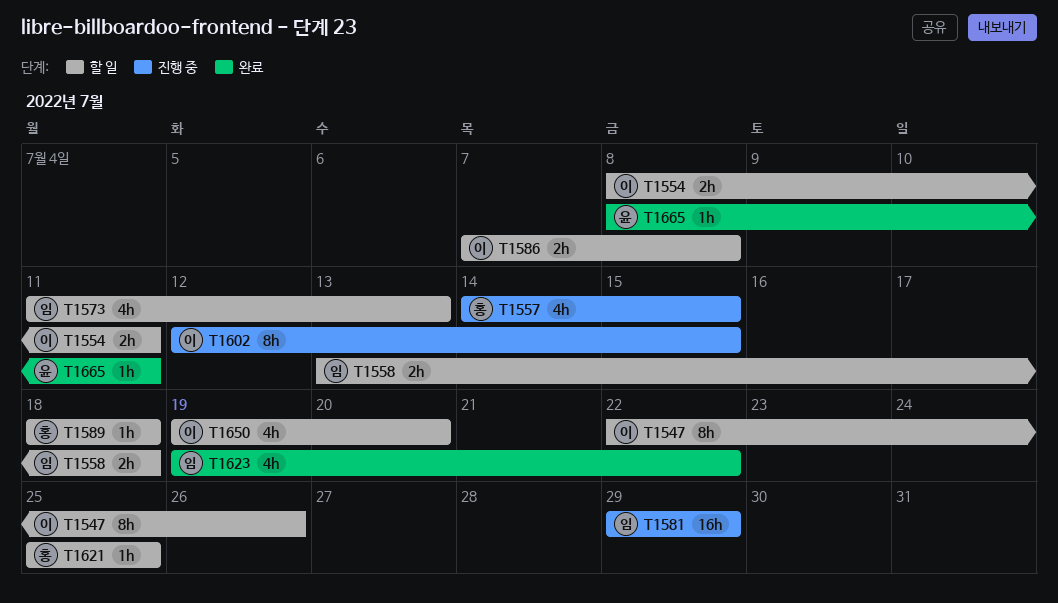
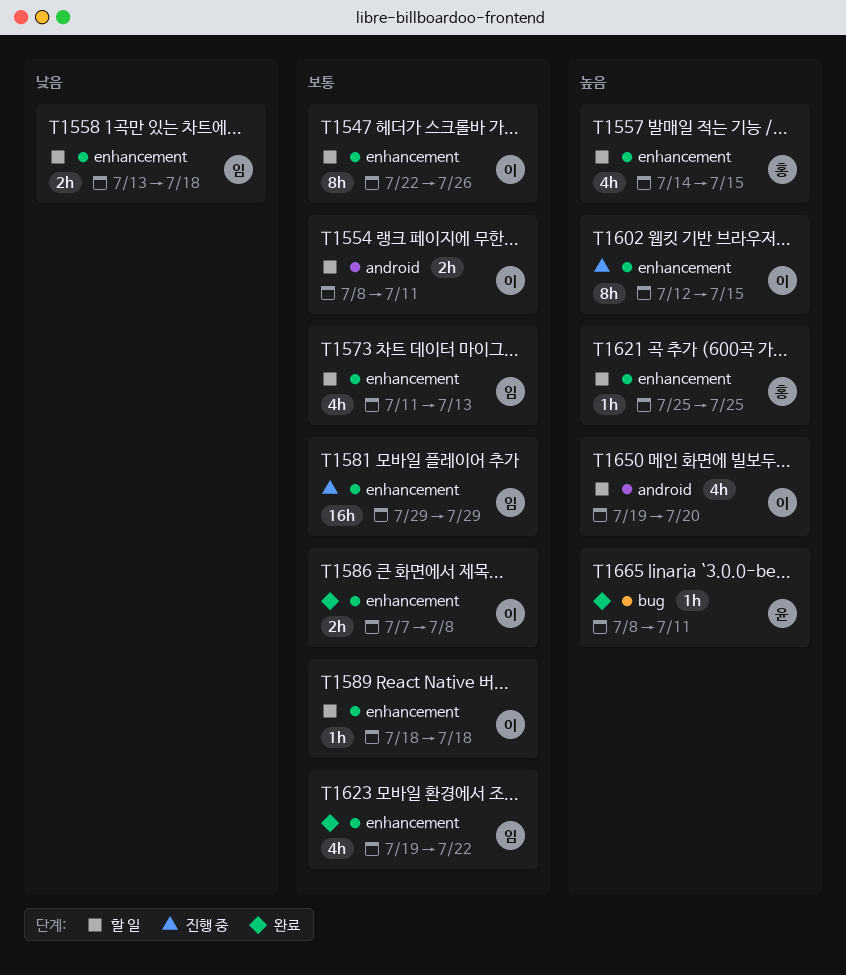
T1557, status: 진행 중 -> 할 일
T1586, status: 할 일 -> 완료
T1589, owner: 홍 -> 이

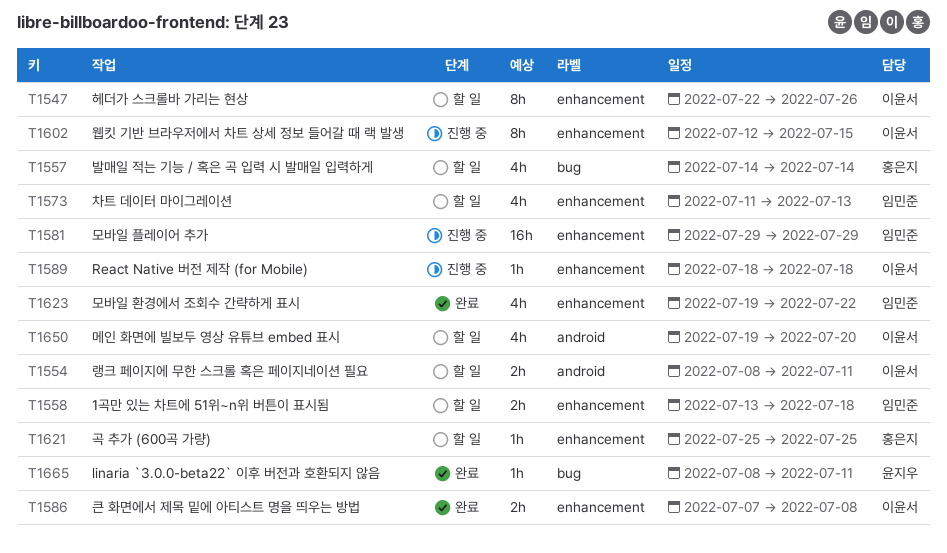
T1557, label: enhancement -> bug
T1557, due: Jul 15 -> Jul 14
T1589, status: 할 일 -> 진행 중

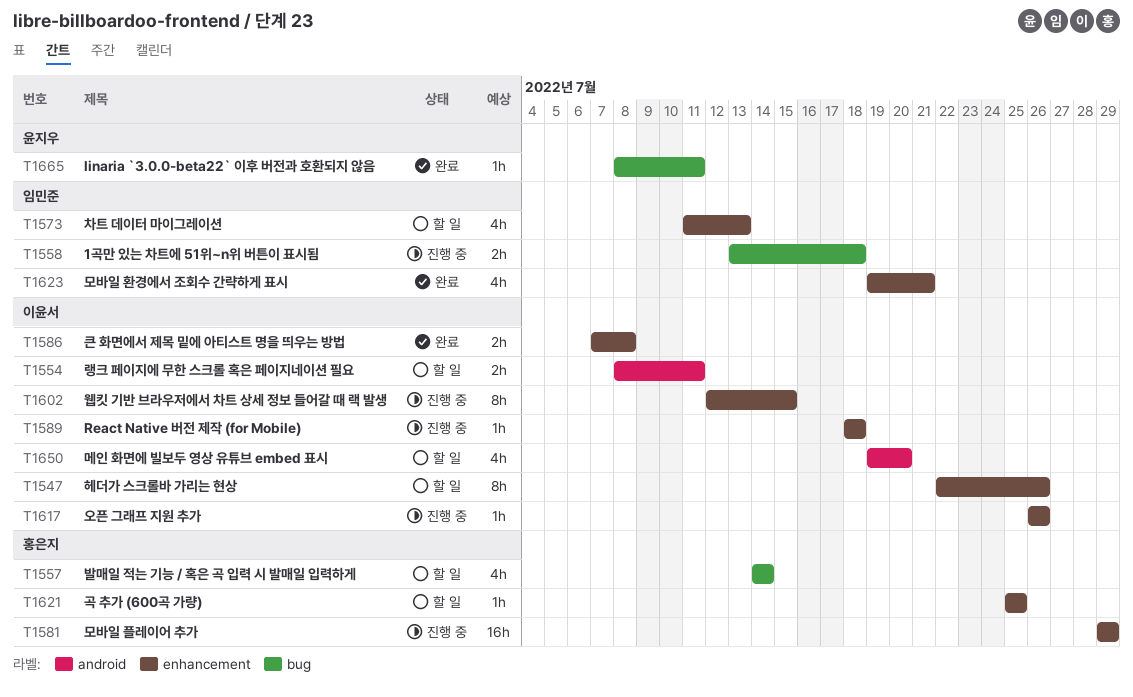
T1558, status: 할 일 -> 진행 중
T1558, label: enhancement -> bug
T1581, owner: 임민준 -> 홍은지
T1617: none -> present
T1623, due: Jul 22 -> Jul 21

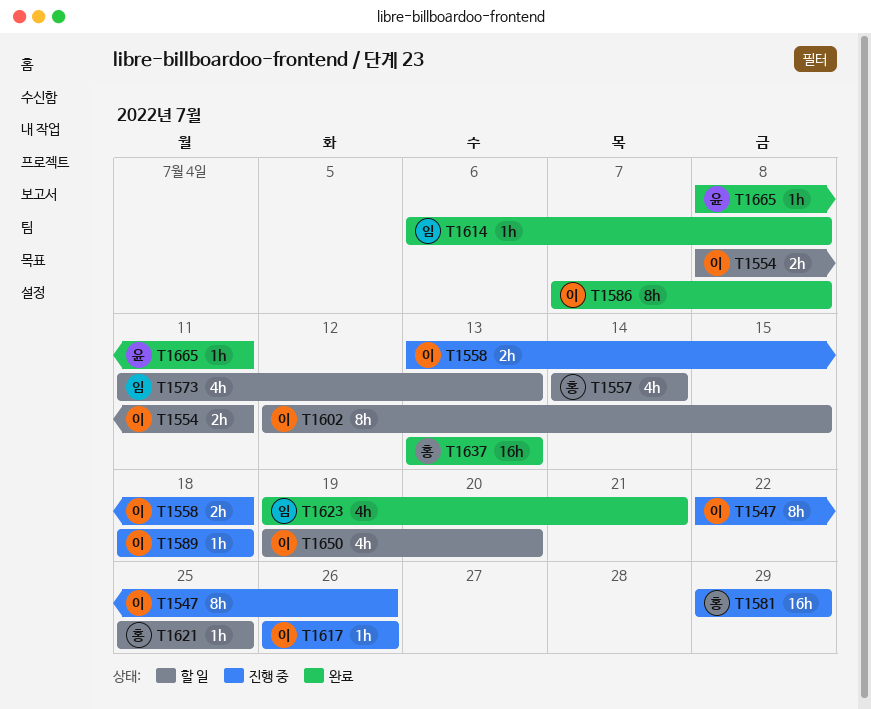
T1547, status: 할 일 -> 진행 중
T1558, owner: 임민준 -> 이윤서
T1586, estimate: 2h -> 8h
T1602, status: 진행 중 -> 할 일
T1614: none -> present
T1637: none -> present

